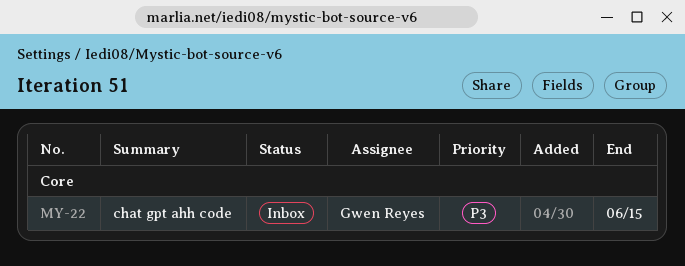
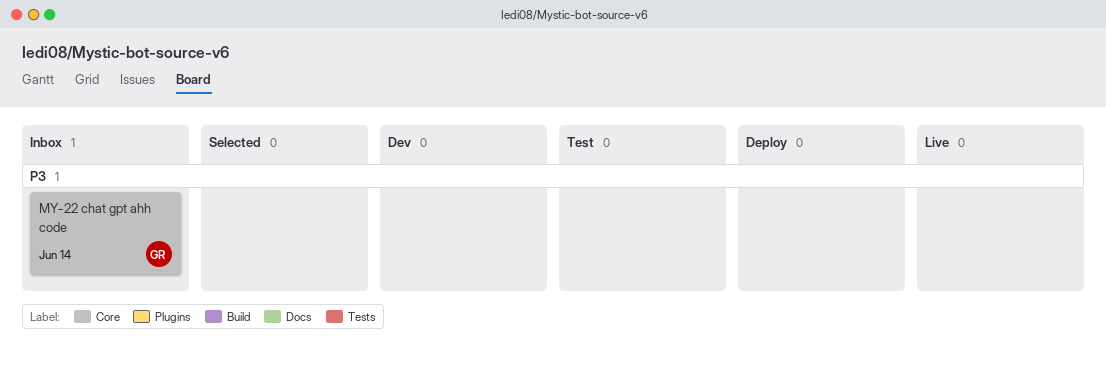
MY-22, due: Jun 15 -> Jun 14

